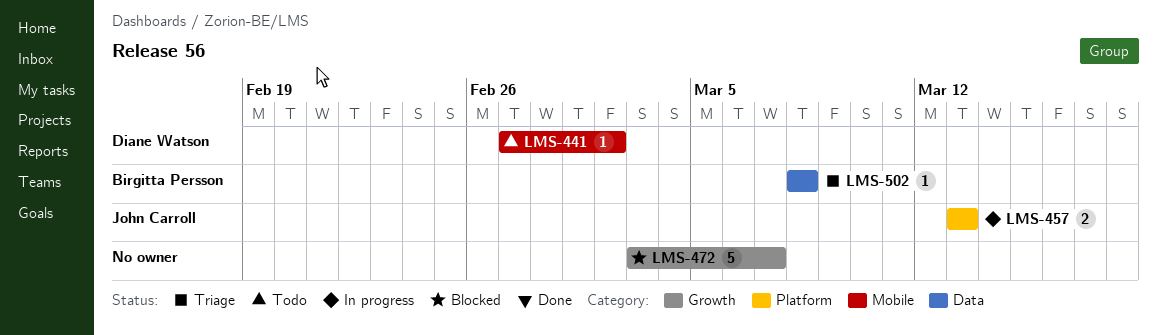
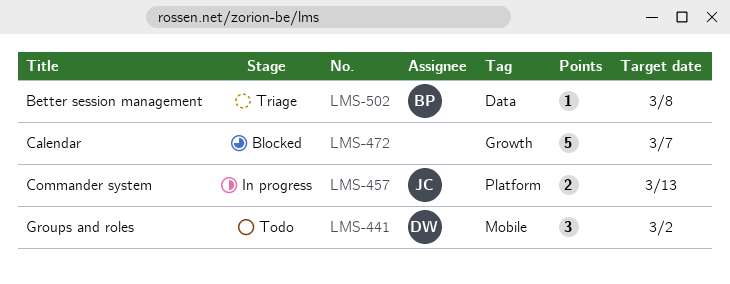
LMS-441, estimate: 1 -> 3

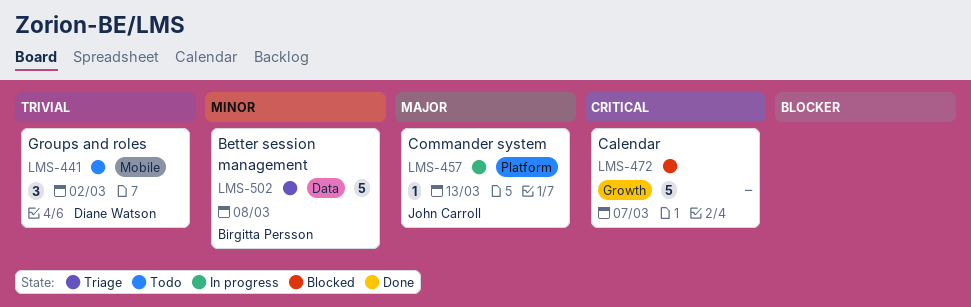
LMS-457, estimate: 2 -> 1
LMS-502, estimate: 1 -> 5

